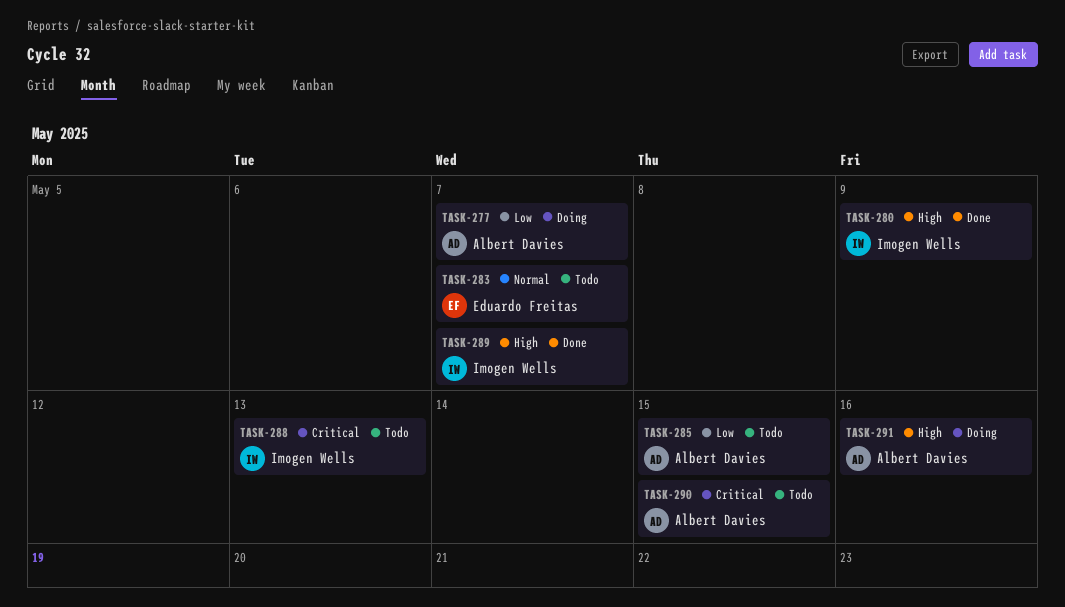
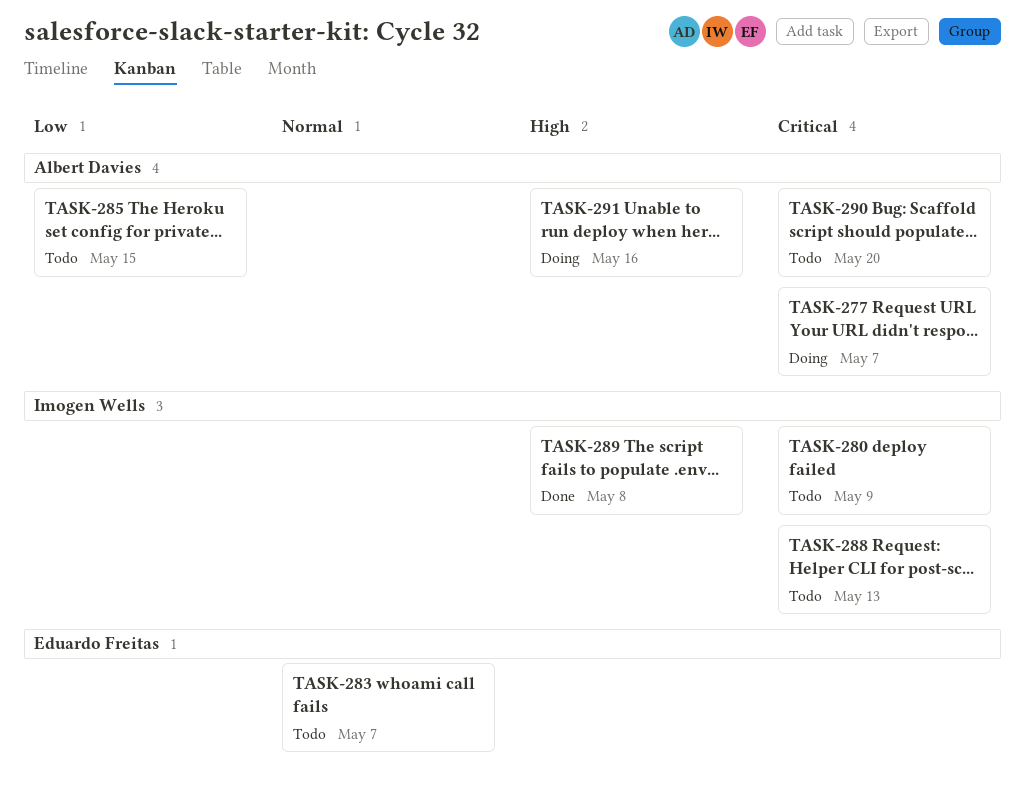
TASK-277, priority: Low -> Critical
TASK-280, status: Done -> Todo
TASK-280, priority: High -> Critical
TASK-289, due: May 7 -> May 8
TASK-290, due: May 15 -> May 20

